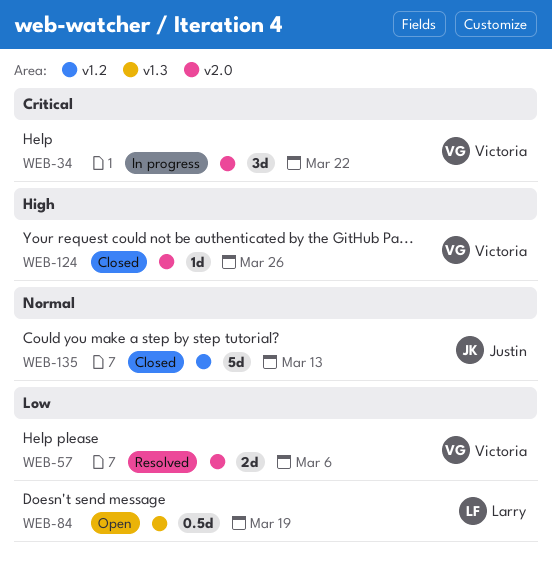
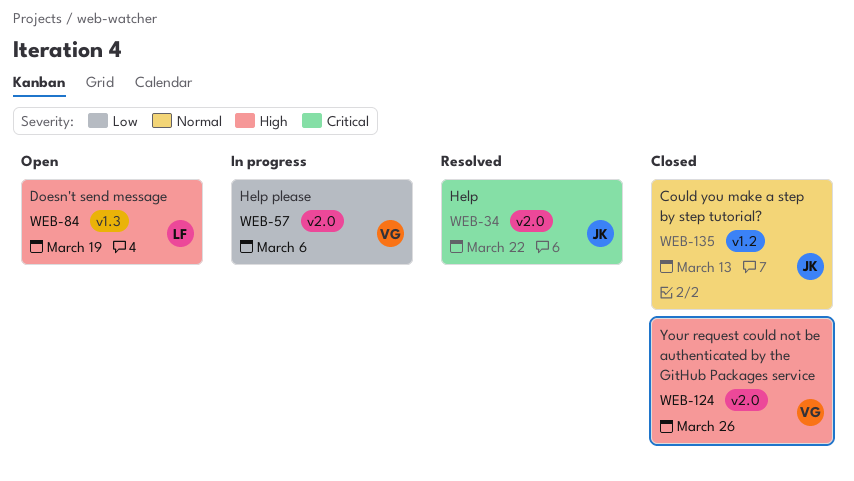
WEB-34, status: In progress -> Resolved
WEB-34, owner: Victoria -> Justin
WEB-57, status: Resolved -> In progress
WEB-84, priority: Low -> High

